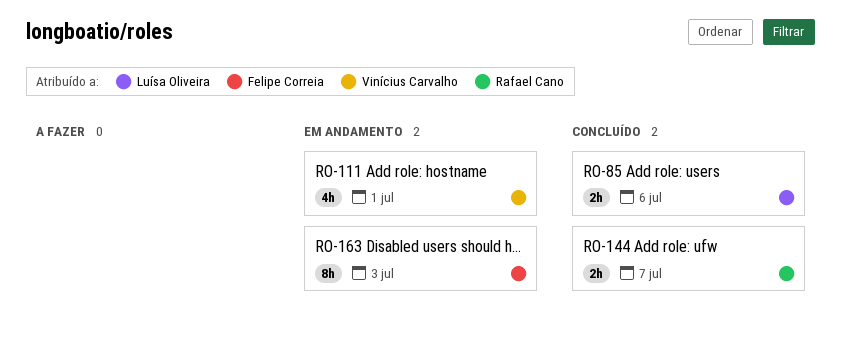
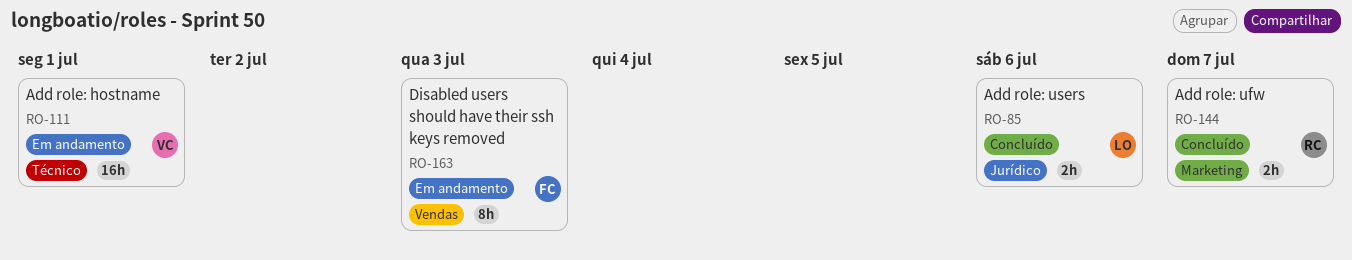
RO-111, estimate: 4h -> 16h

